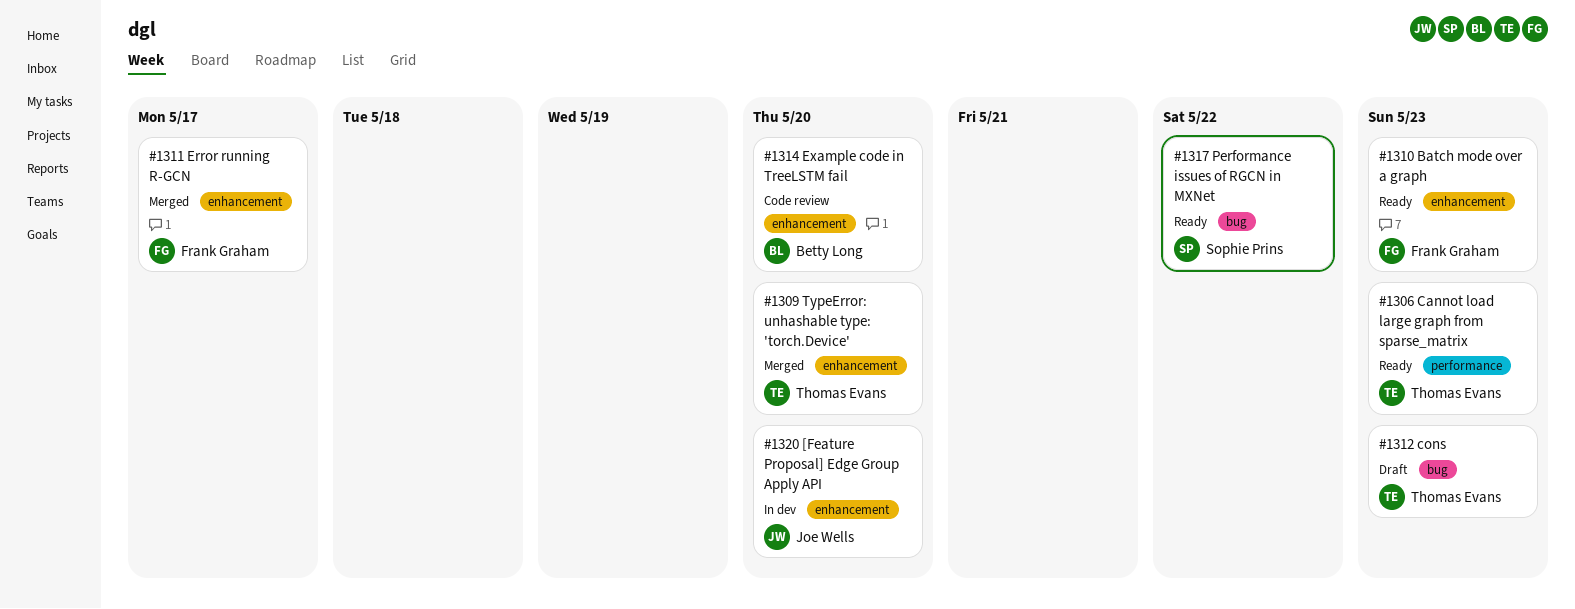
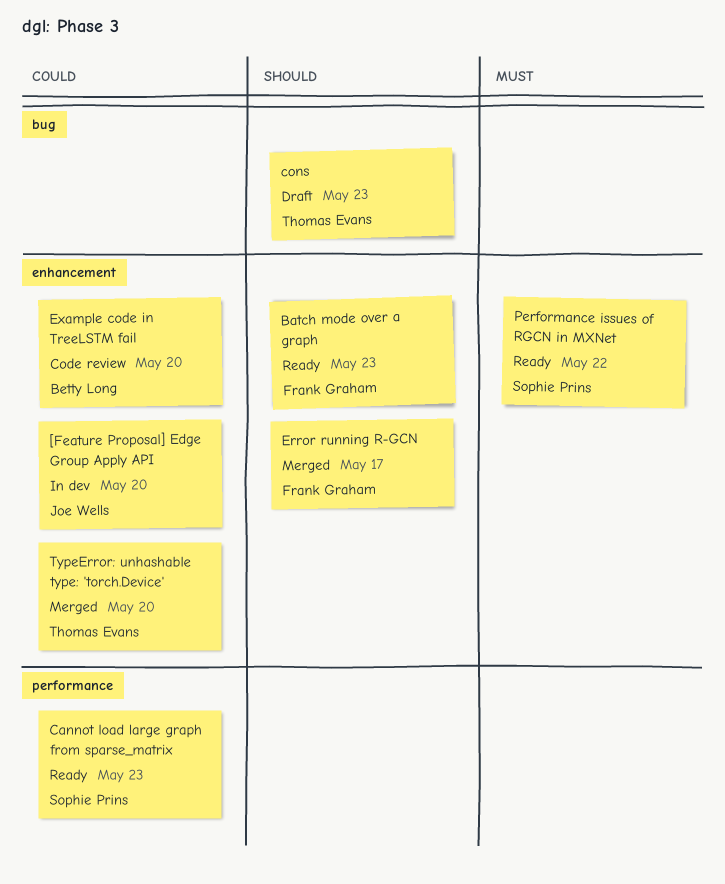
Cannot load large graph from sparse_matrix, owner: Thomas Evans -> Sophie Prins
Performance issues of RGCN in MXNet, label: bug -> enhancement

